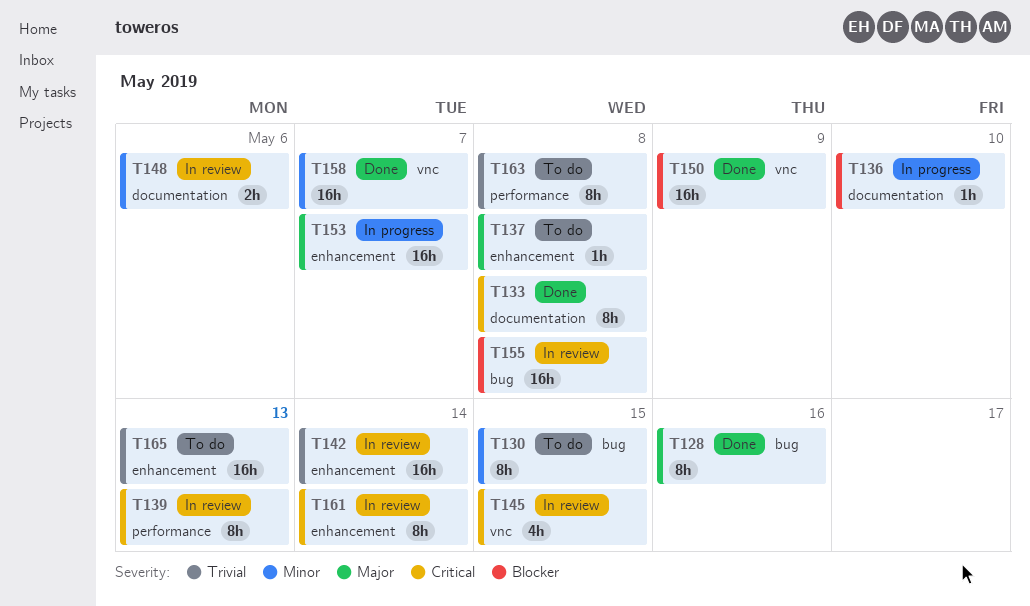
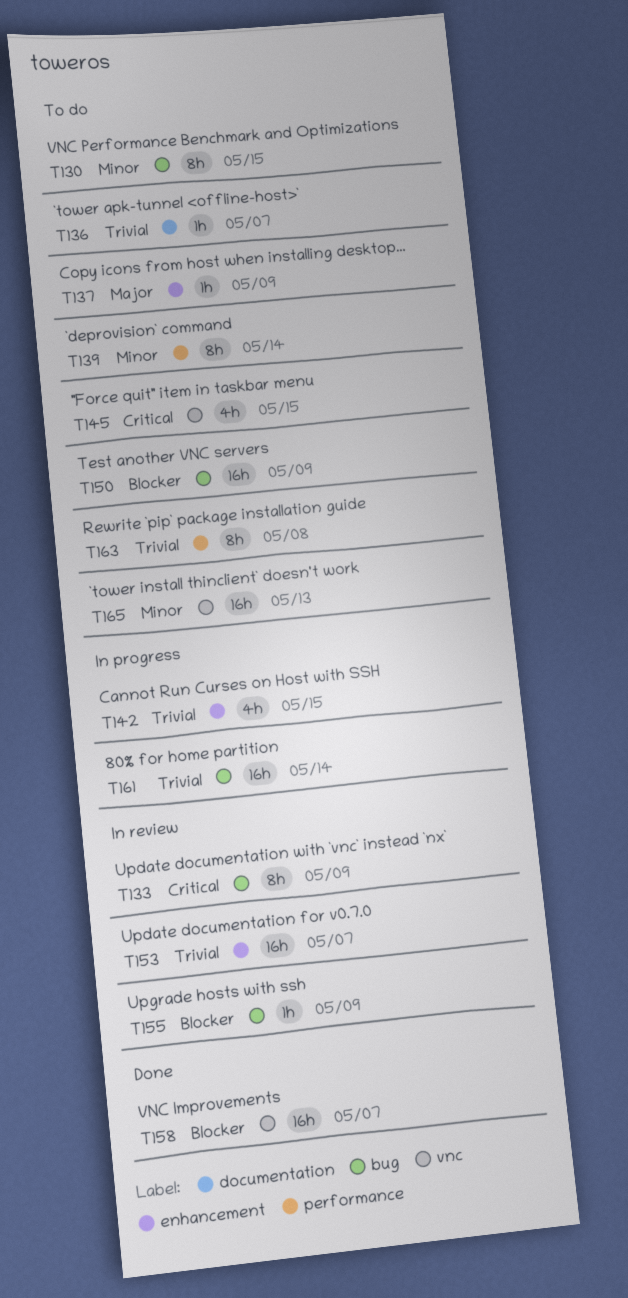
T128: present -> none
T133, status: Done -> In review
T133, label: documentation -> bug
T133, due: May 8 -> May 9
T136, status: In progress -> To do
T136, priority: Blocker -> Trivial
T136, due: May 10 -> May 7
T137, due: May 8 -> May 9
T139, status: In review -> To do
T139, priority: Critical -> Minor
T139, due: May 13 -> May 14
T142, status: In review -> In progress
T142, estimate: 16h -> 4h
T142, due: May 14 -> May 15
T145, status: In review -> To do
T148: present -> none
T150, status: Done -> To do
T150, label: vnc -> bug
T153, status: In progress -> In review
T153, priority: Major -> Trivial
T155, estimate: 16h -> 1h
T155, due: May 8 -> May 9
T158, priority: Minor -> Blocker
T161, status: In review -> In progress
T161, priority: Critical -> Trivial
T161, label: enhancement -> bug
T161, estimate: 8h -> 16h
T165, priority: Trivial -> Minor
T165, label: enhancement -> vnc

